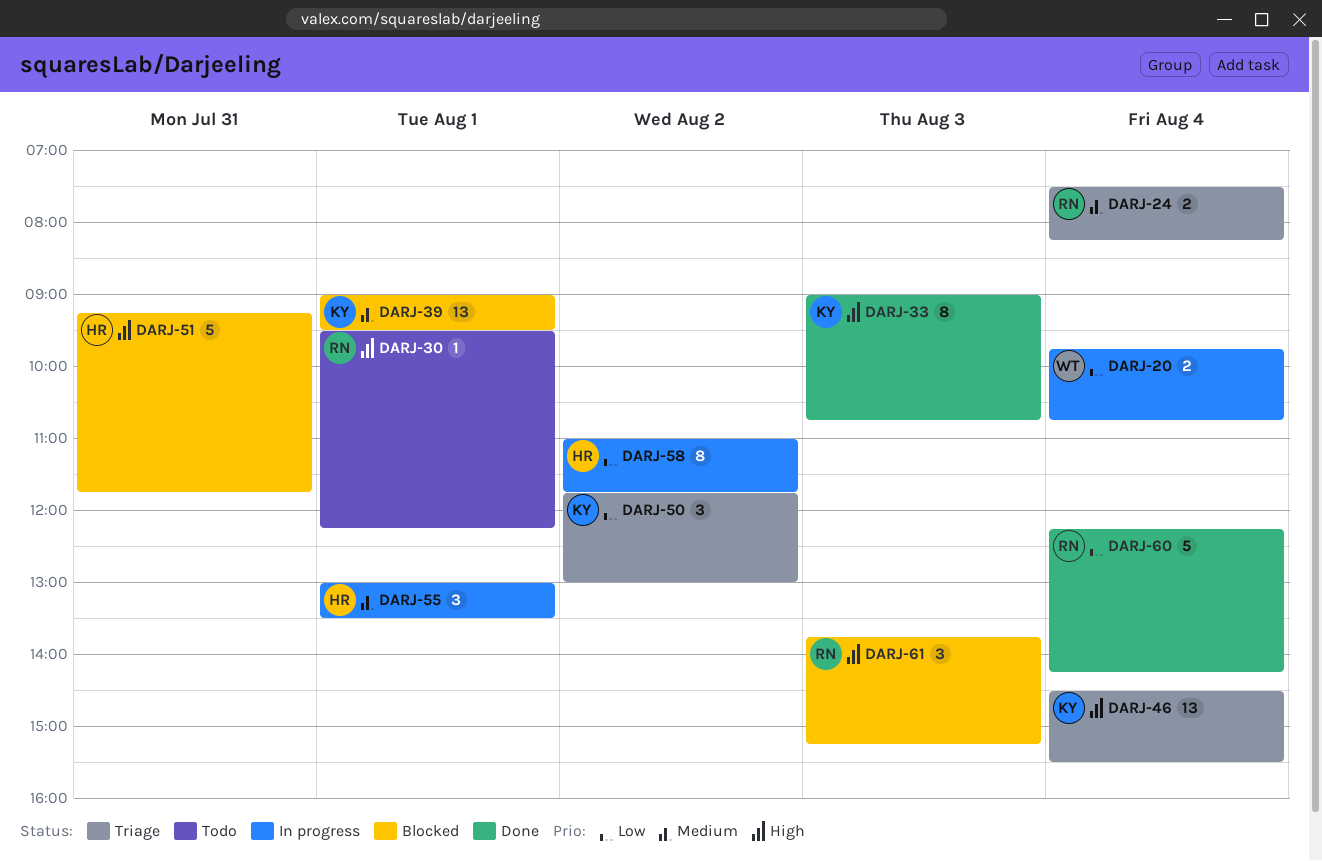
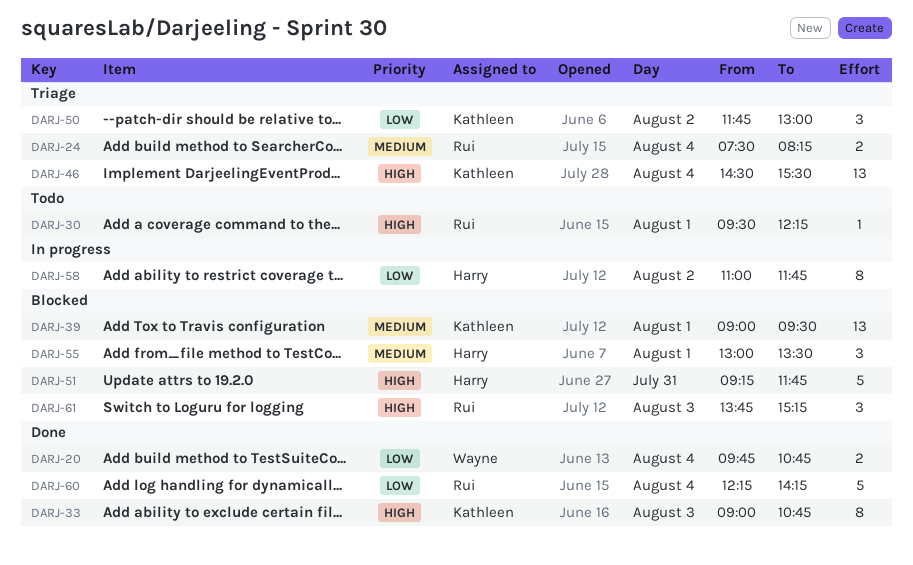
DARJ-20, status: In progress -> Done
DARJ-55, status: In progress -> Blocked

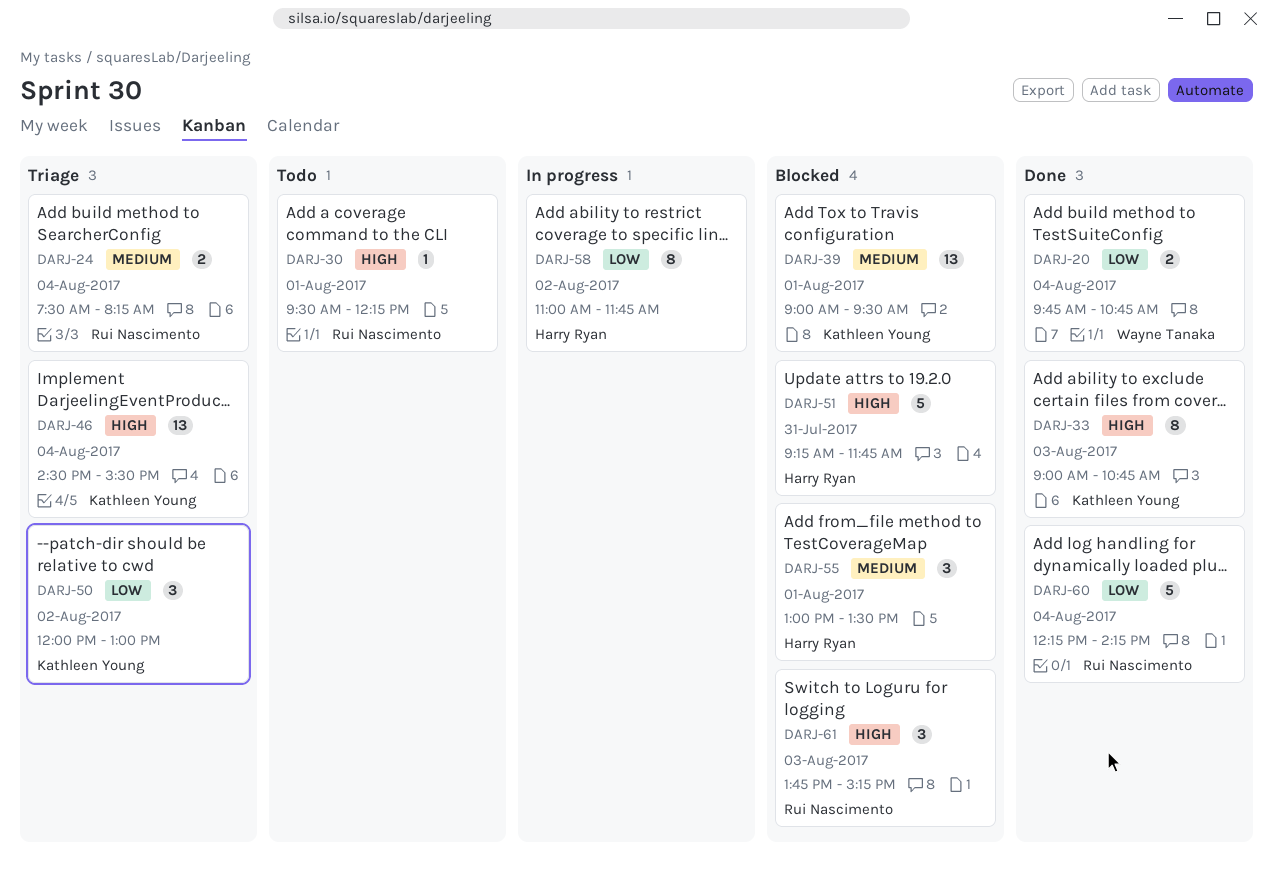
DARJ-50, begins: 11:45 -> 12:00

